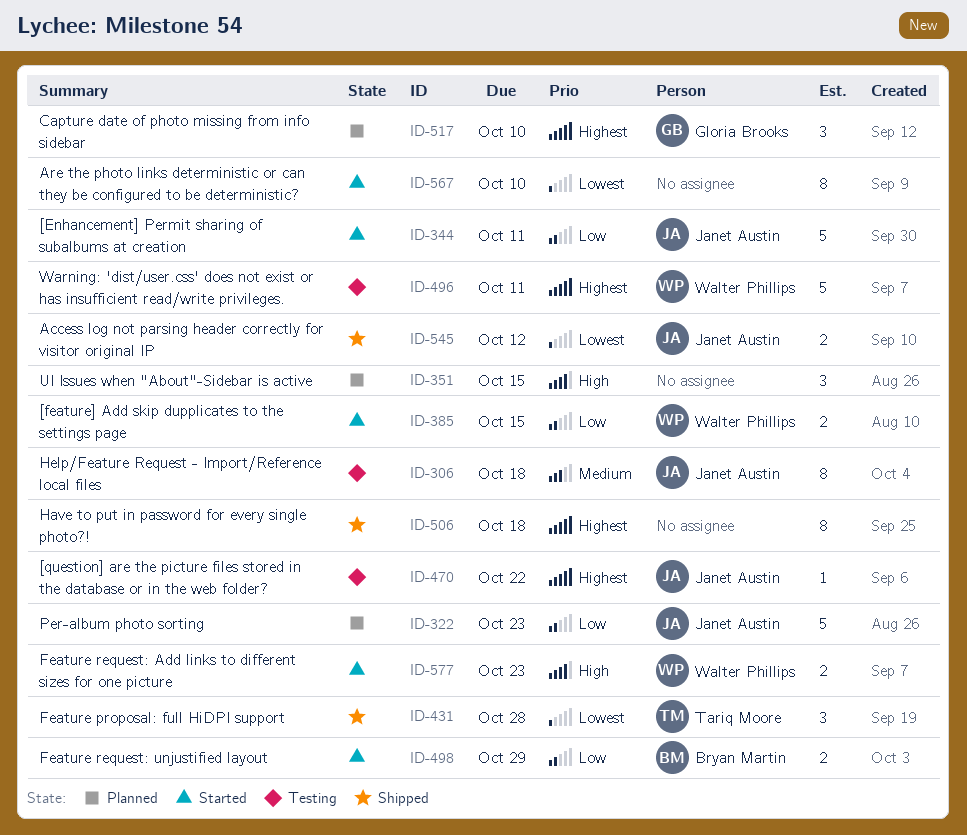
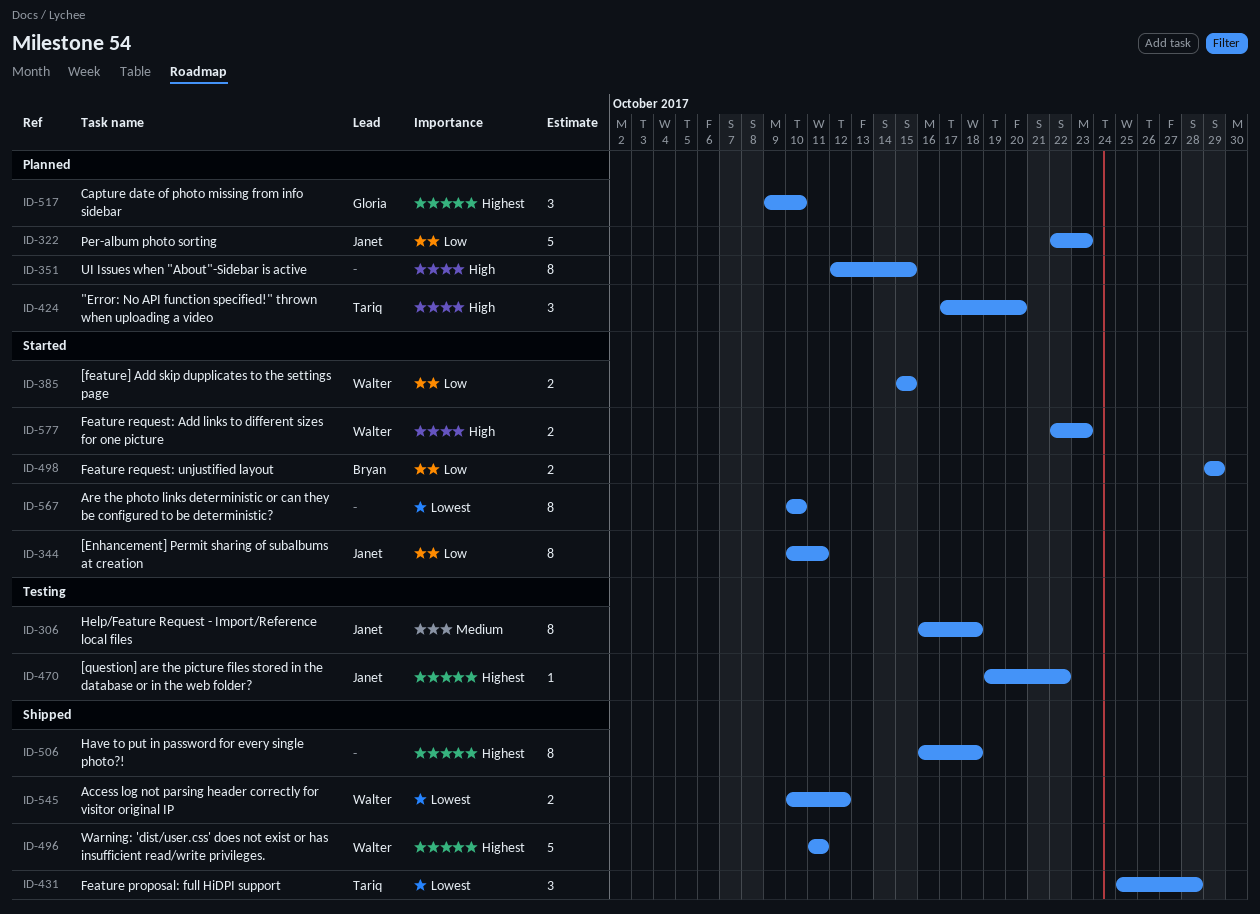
ID-344, estimate: 5 -> 8
ID-351, estimate: 3 -> 8
ID-424: none -> present
ID-496, status: Testing -> Shipped
ID-545, owner: Janet Austin -> Walter Phillips

